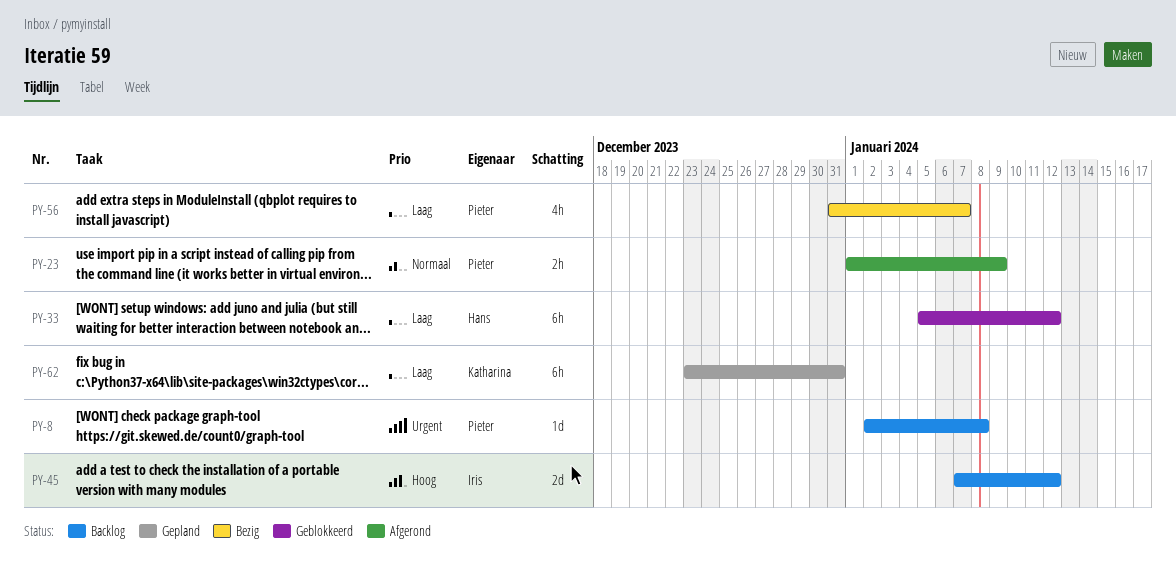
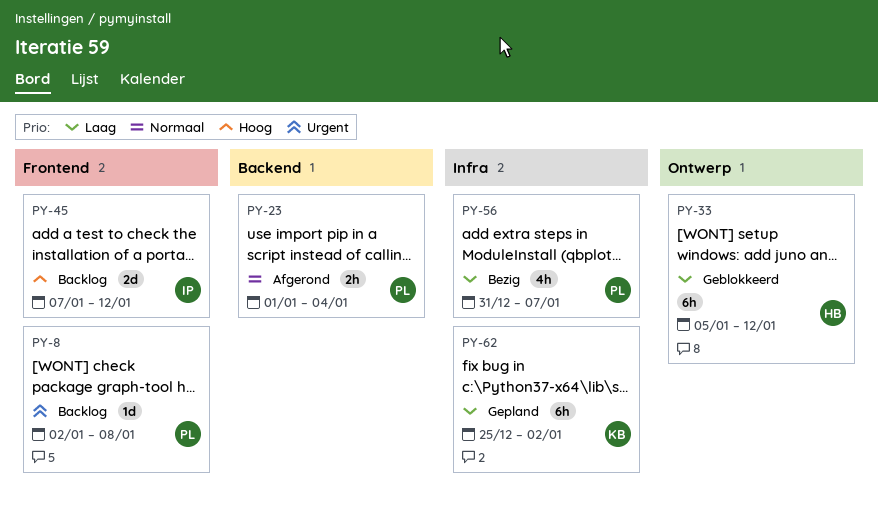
PY-23, due: Jan 9 -> Jan 4
PY-62, start: Dec 23 -> Dec 25
PY-62, due: Dec 31 -> Jan 2

